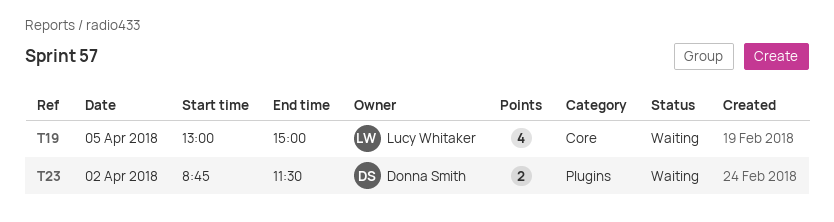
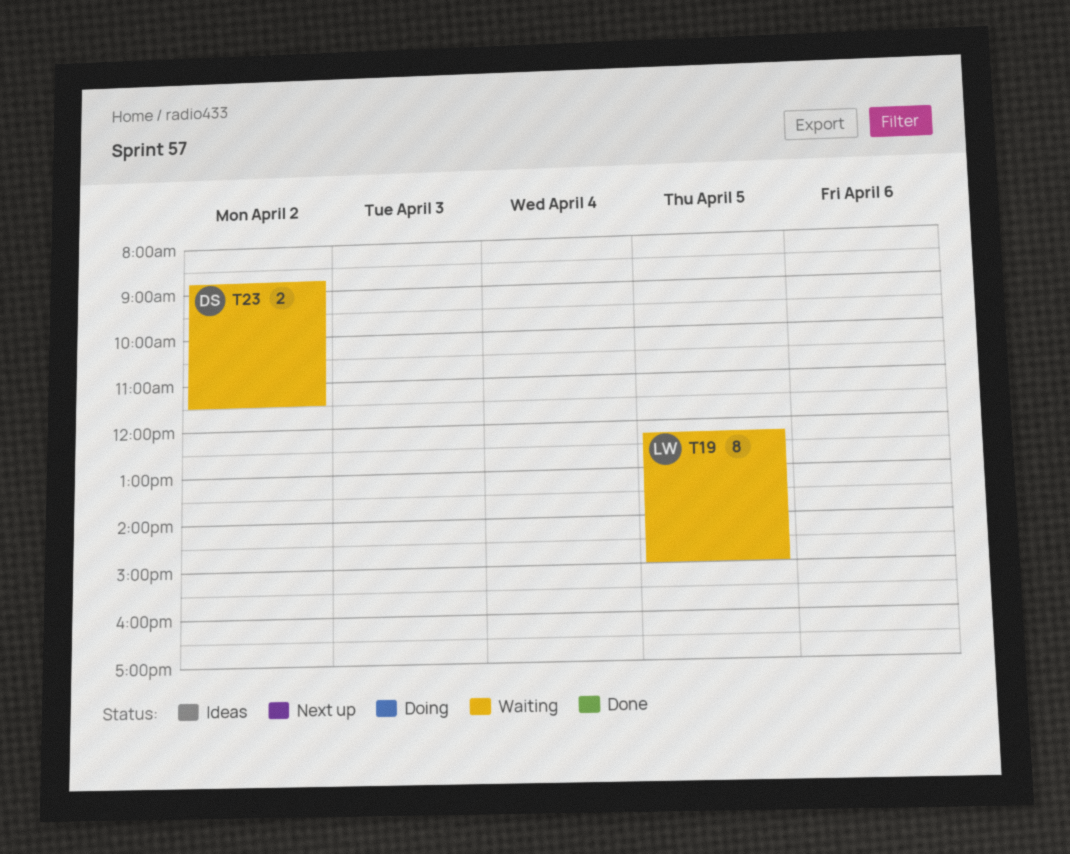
T19, estimate: 4 -> 8
T19, begins: 13:00 -> 12:15

